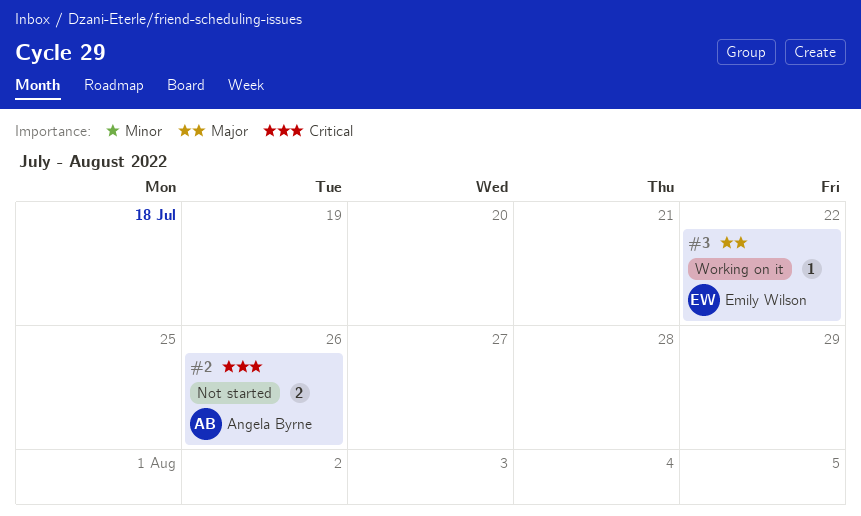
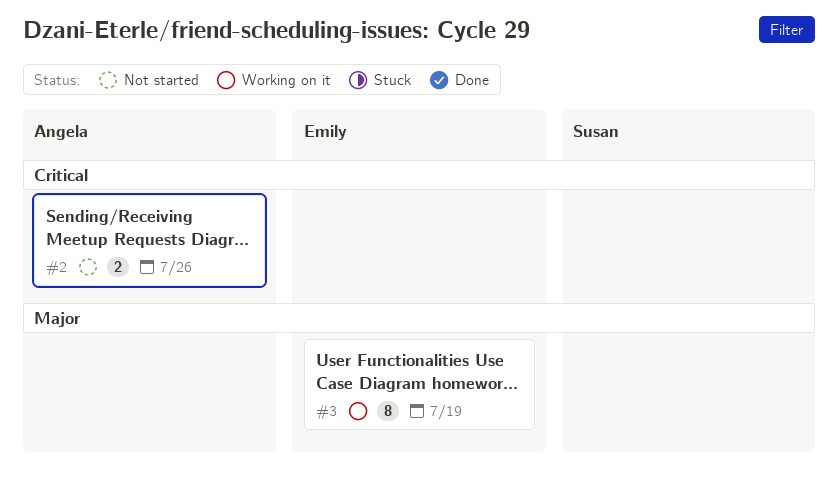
#3, estimate: 1 -> 8
#3, due: Jul 22 -> Jul 19

